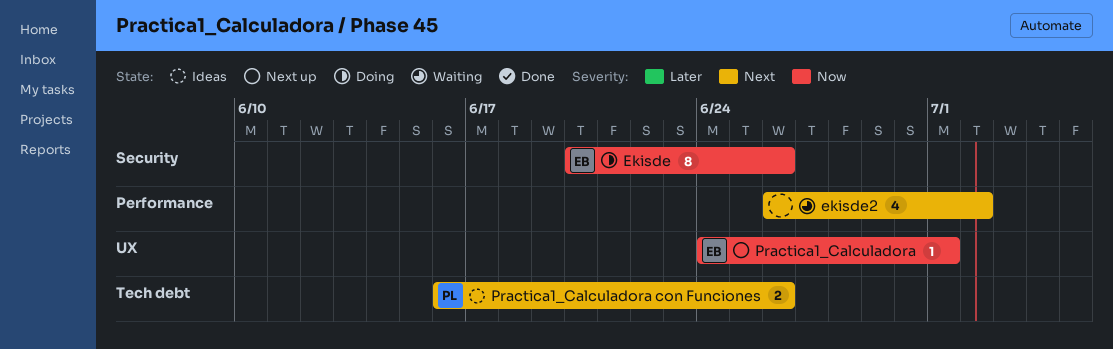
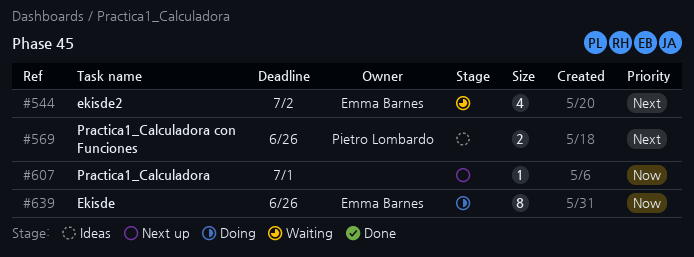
ekisde2, owner: none -> Emma Barnes
Practica1_Calculadora, owner: Emma Barnes -> none

